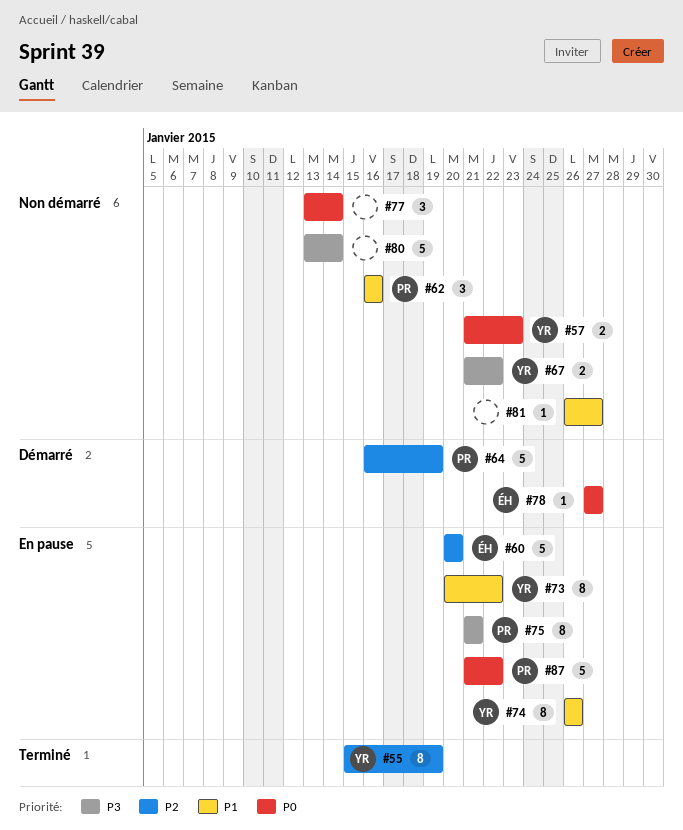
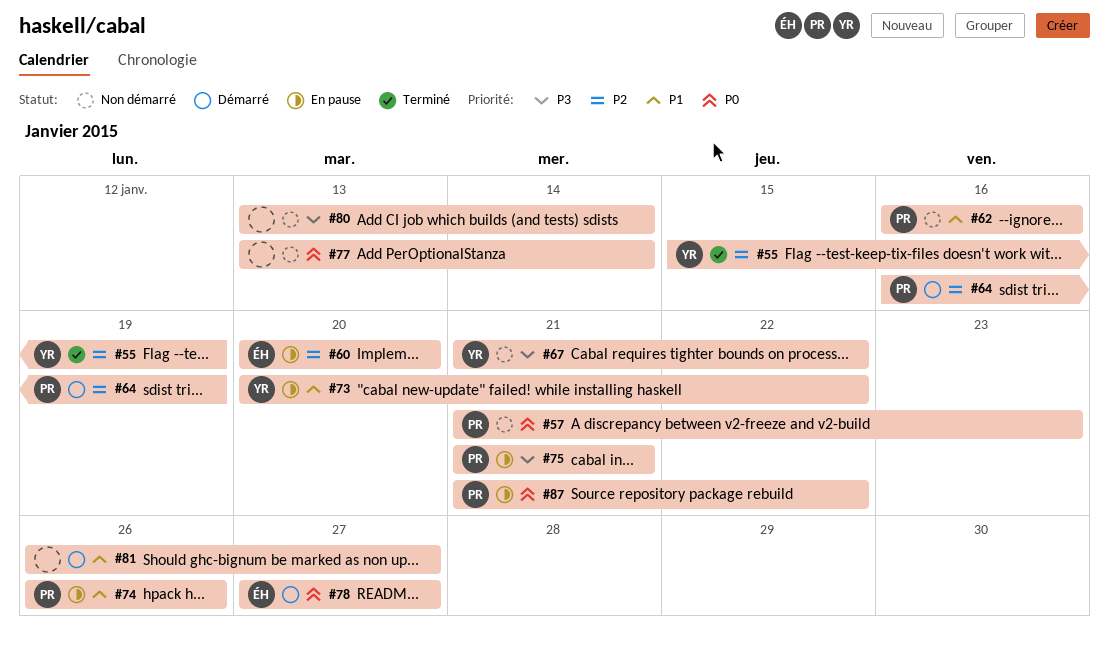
#57, owner: YR -> PR
#74, owner: YR -> PR
#81, status: Non démarré -> Démarré

